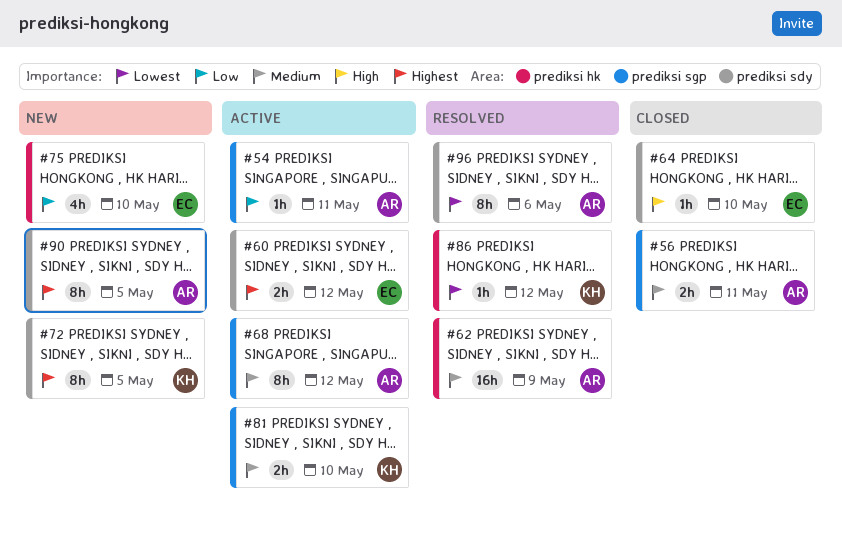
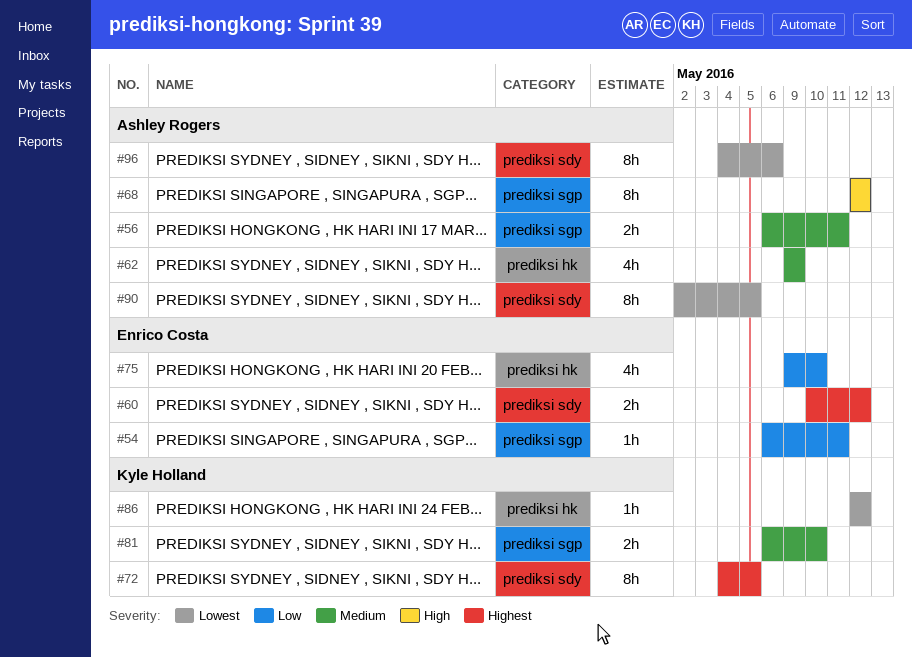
#54, owner: Ashley Rogers -> Enrico Costa
#62, estimate: 16h -> 4h
#64: present -> none
#68, priority: Medium -> High
#90, priority: Highest -> Lowest

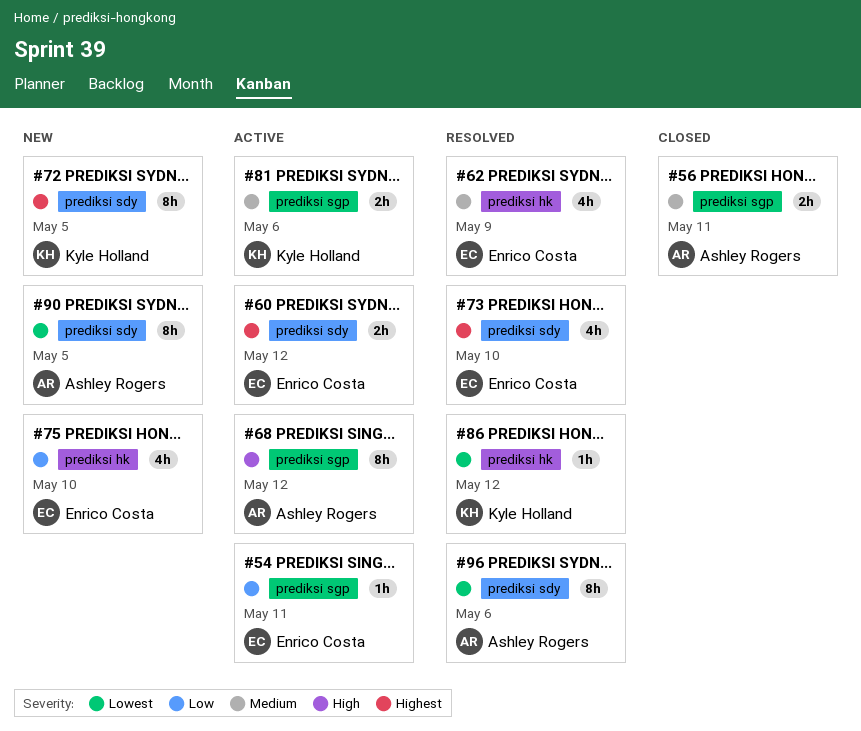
#62, owner: Ashley Rogers -> Enrico Costa
#73: none -> present
#81, due: May 10 -> May 6

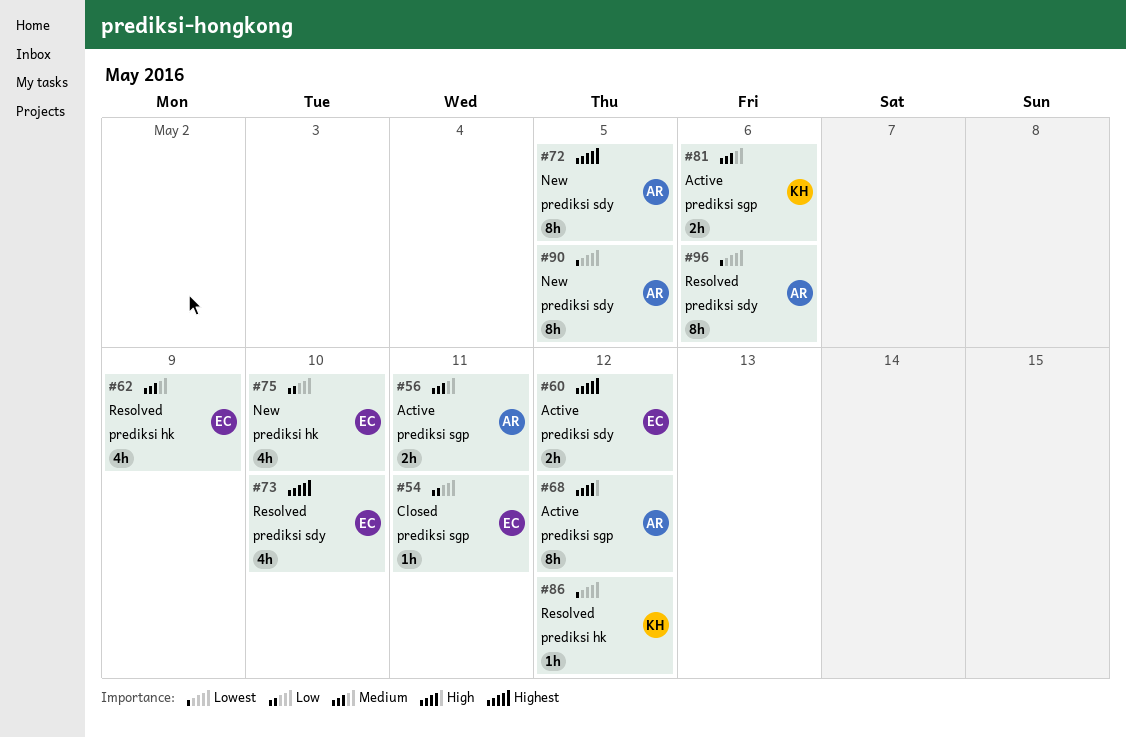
#54, status: Active -> Closed
#56, status: Closed -> Active
#72, owner: Kyle Holland -> Ashley Rogers

